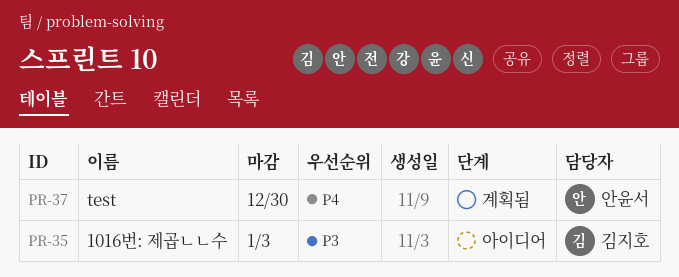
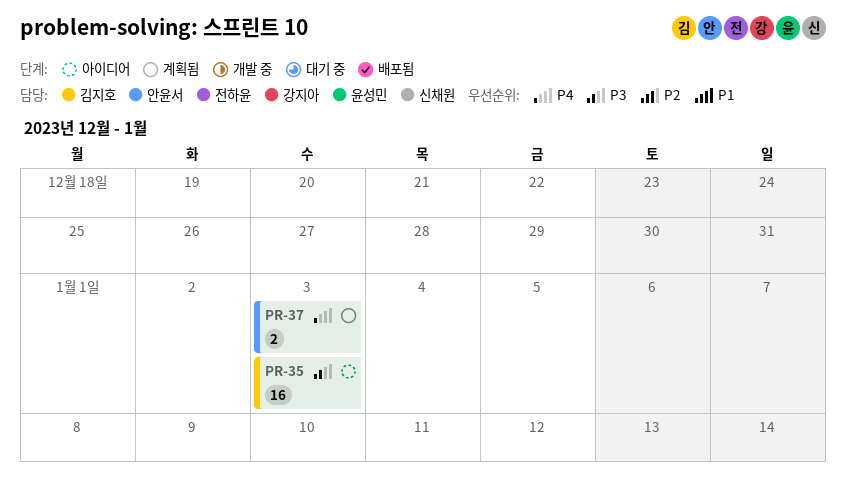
PR-37, due: Dec 30 -> Jan 3

